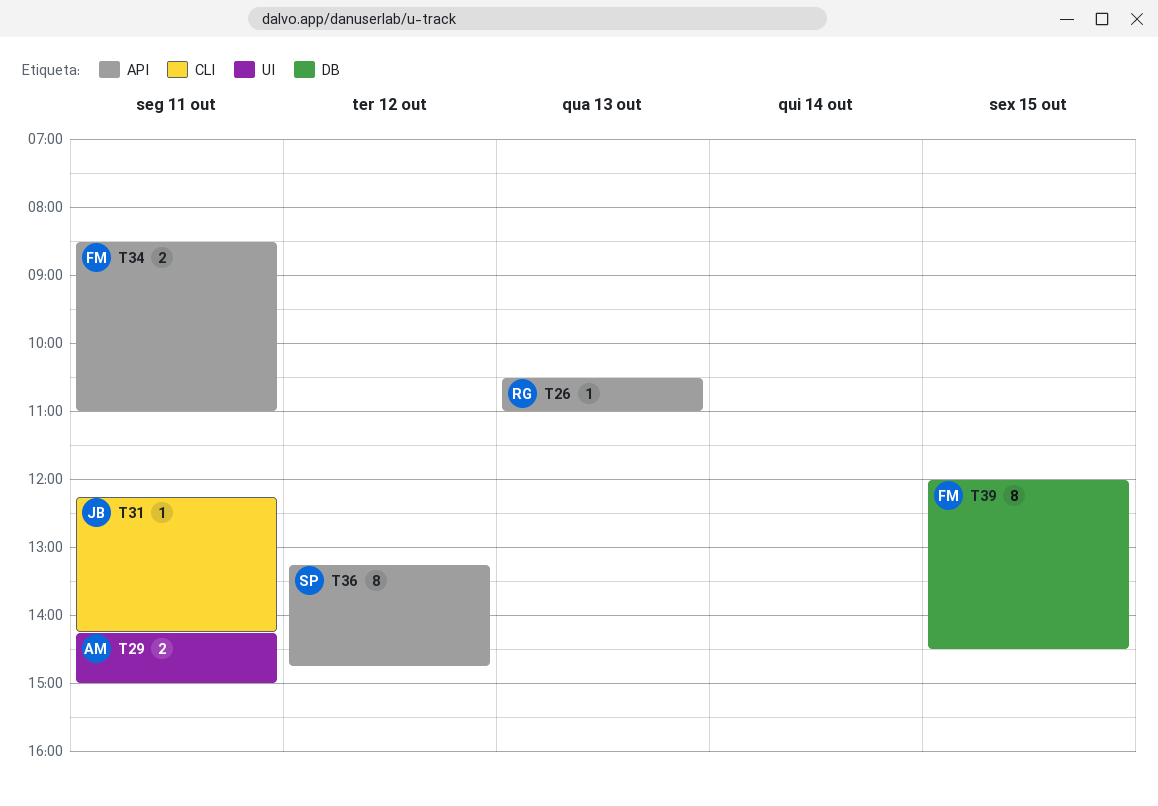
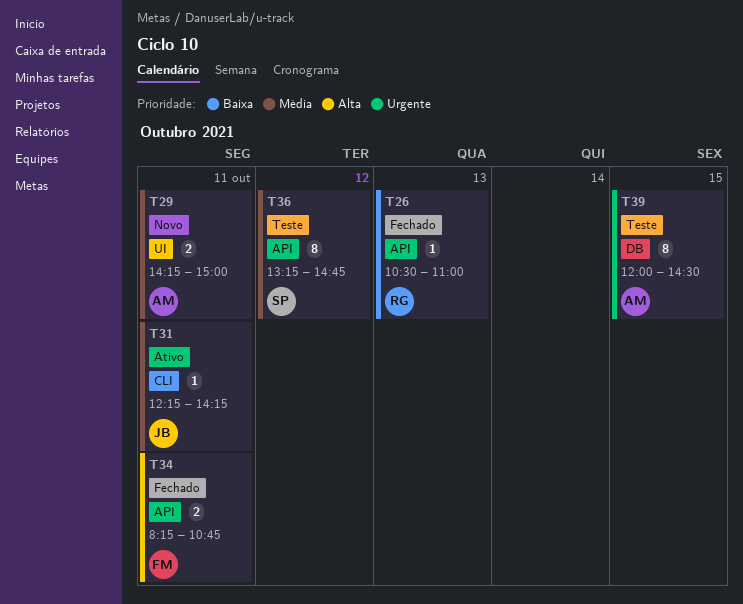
T34, begins: 08:30 -> 08:15
T34, ends: 11:00 -> 10:45
T39, owner: FM -> AM

